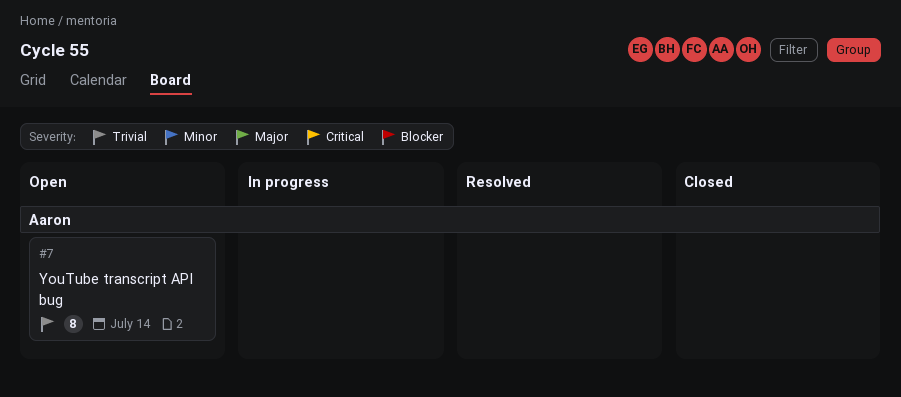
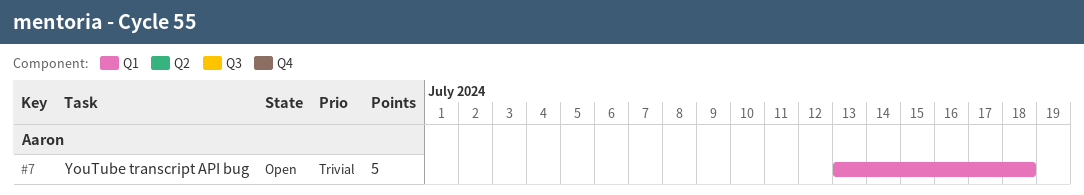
#7, estimate: 8 -> 5
#7, due: Jul 14 -> Jul 18

